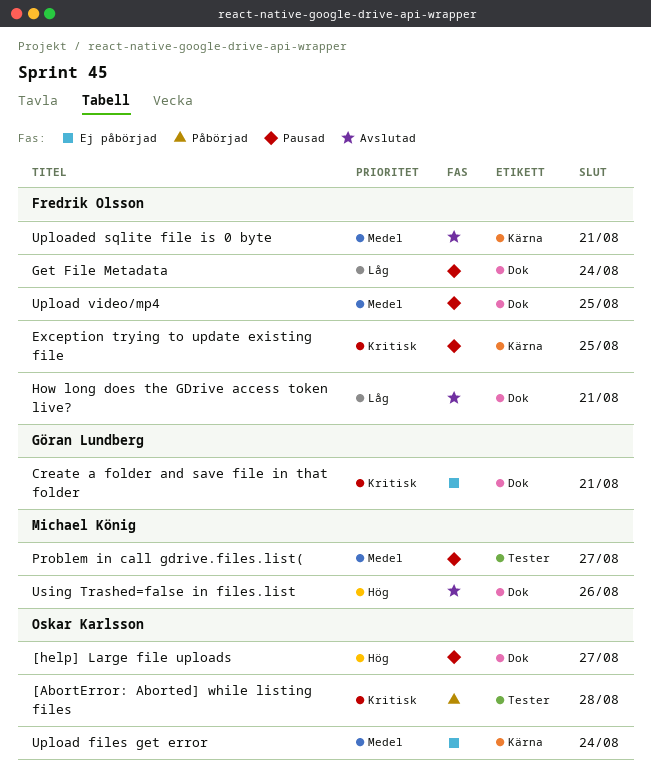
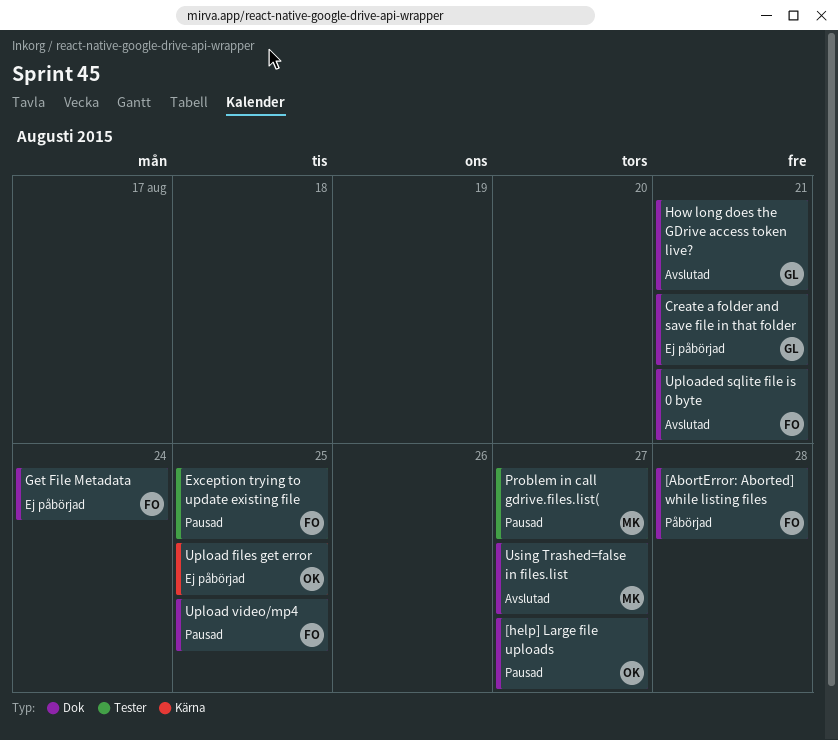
[AbortError: Aborted] while listing files, owner: Oskar Karlsson -> Fredrik Olsson
[AbortError: Aborted] while listing files, label: Tester -> Dok
Exception trying to update existing file, label: Kärna -> Tester
Get File Metadata, status: Pausad -> Ej påbörjad
How long does the GDrive access token live?, owner: Fredrik Olsson -> Göran Lundberg
Upload files get error, due: Aug 24 -> Aug 25
Uploaded sqlite file is 0 byte, label: Kärna -> Dok
Using Trashed=false in files.list, due: Aug 26 -> Aug 27

